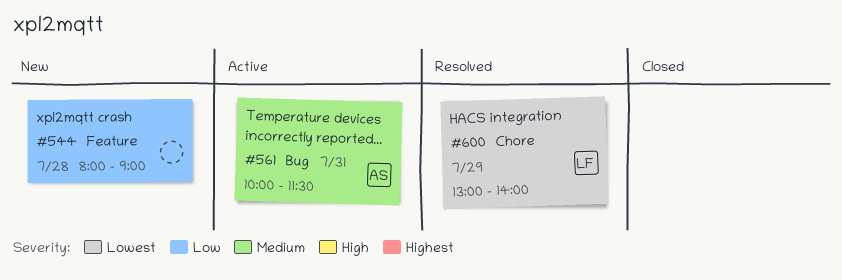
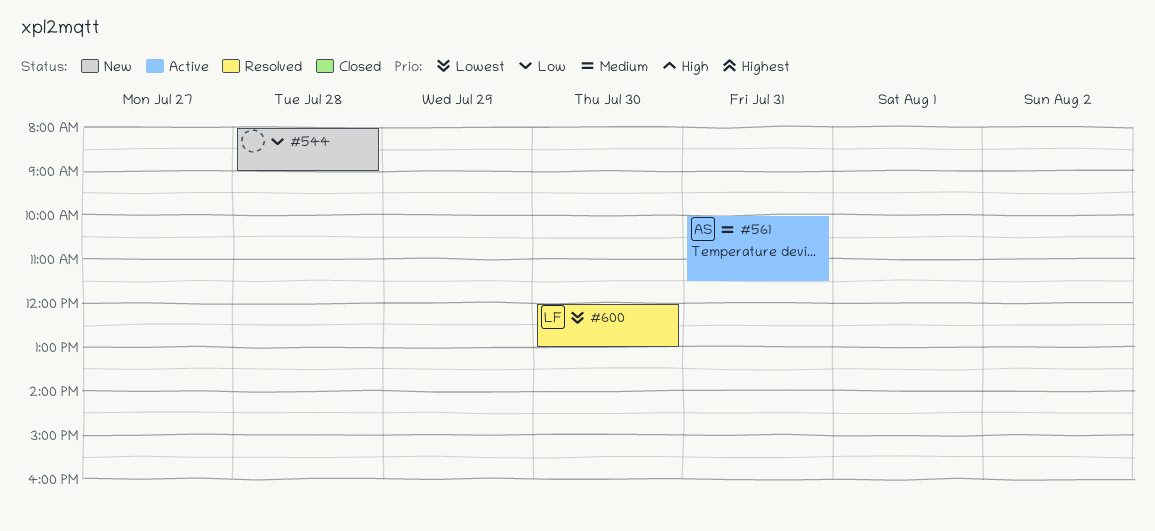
#600, day: Jul 29 -> Jul 30
#600, begins: 13:00 -> 12:00
#600, ends: 14:00 -> 13:00

